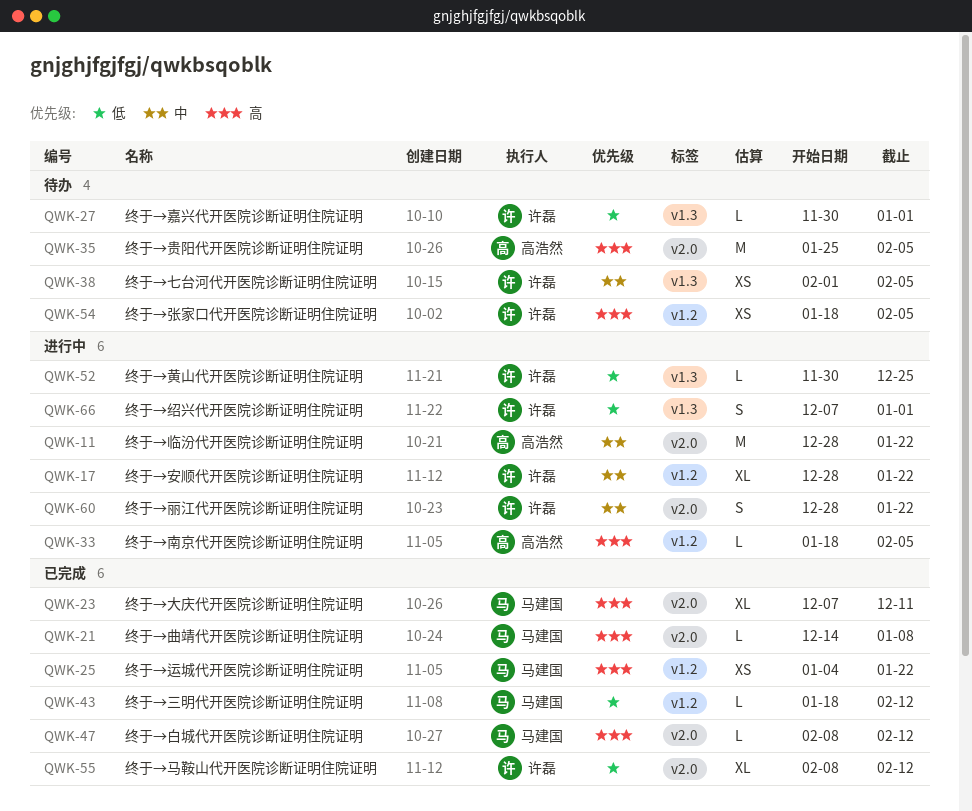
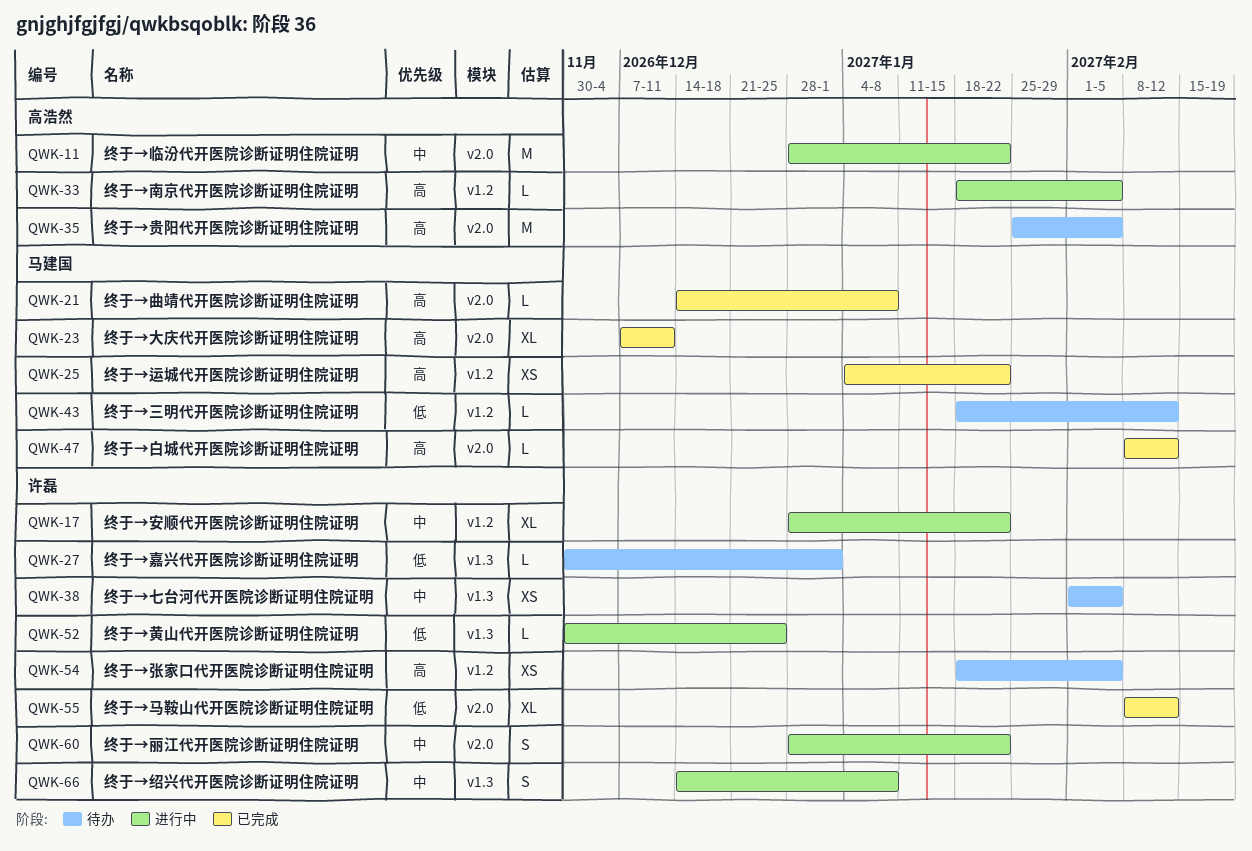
QWK-43, status: 已完成 -> 待办
QWK-66, priority: 低 -> 中
QWK-66, start: Dec 7 -> Dec 14
QWK-66, due: Jan 1 -> Jan 8

